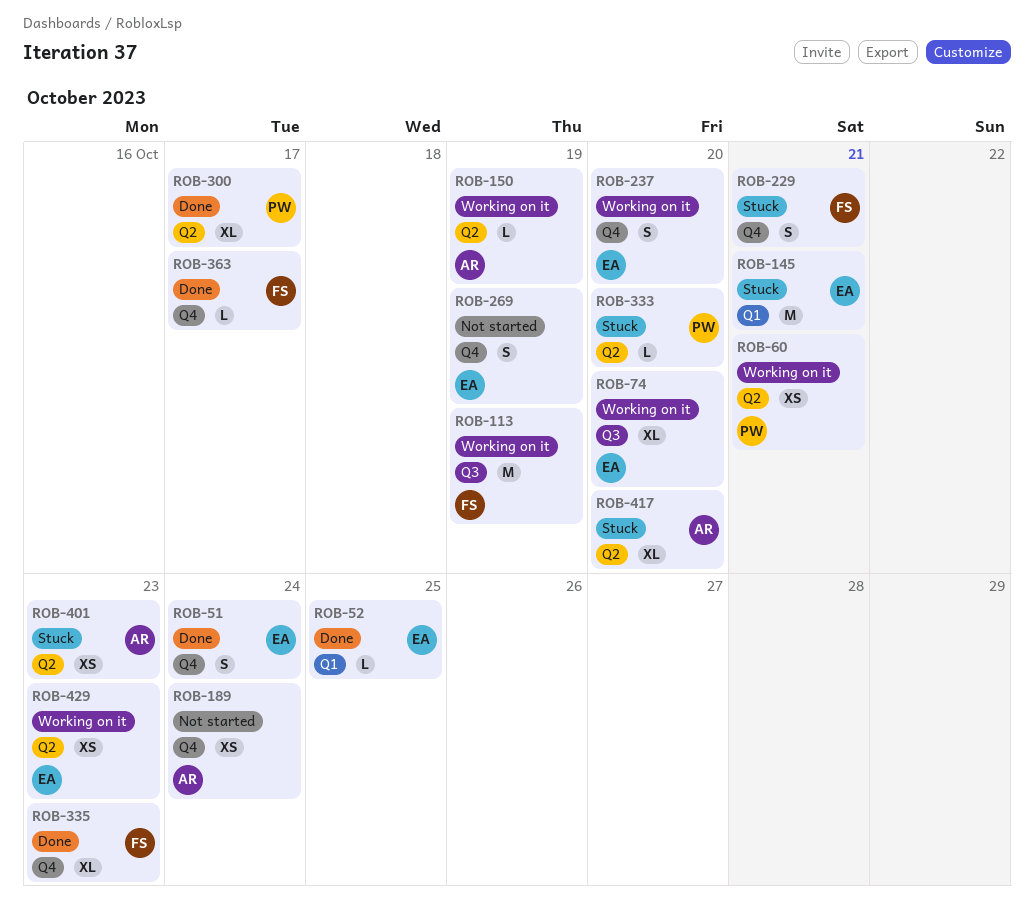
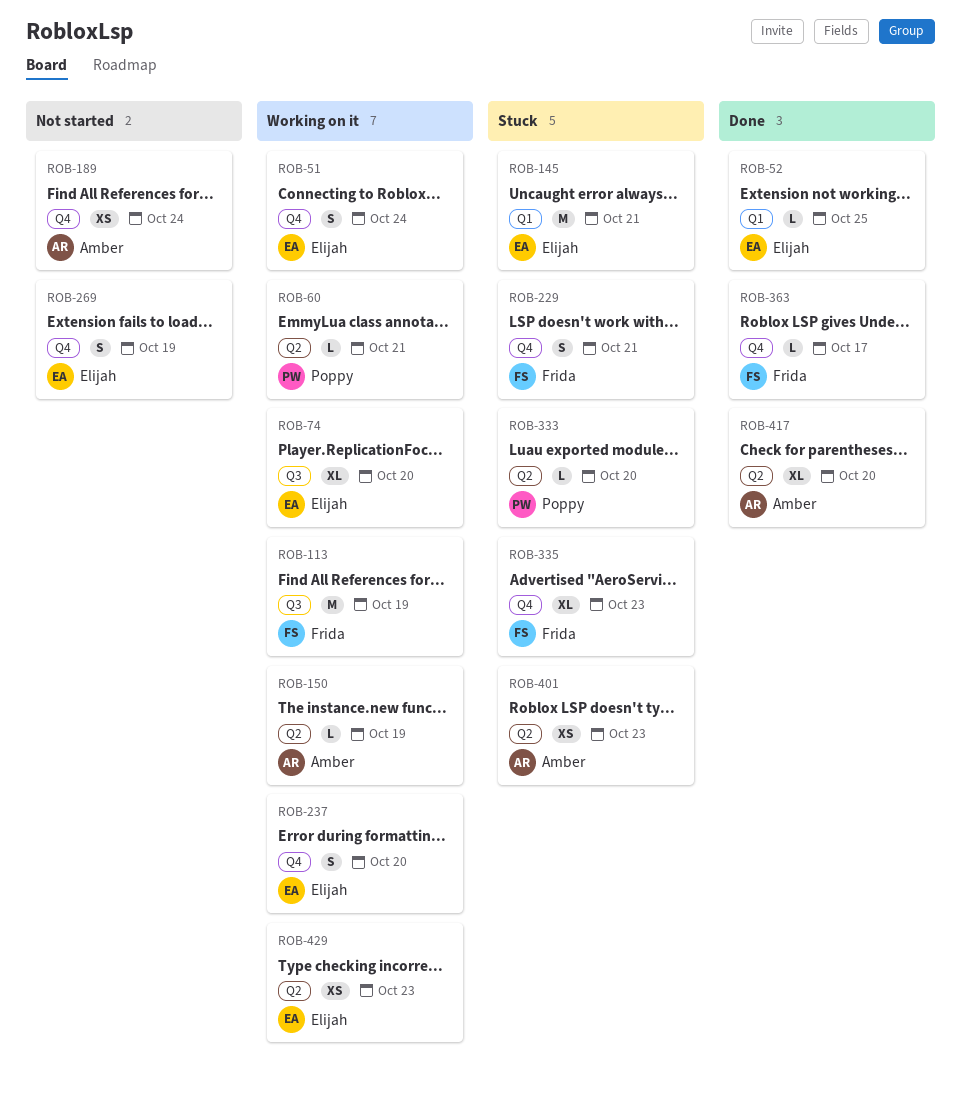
ROB-51, status: Done -> Working on it
ROB-60, estimate: XS -> L
ROB-300: present -> none
ROB-335, status: Done -> Stuck
ROB-417, status: Stuck -> Done

